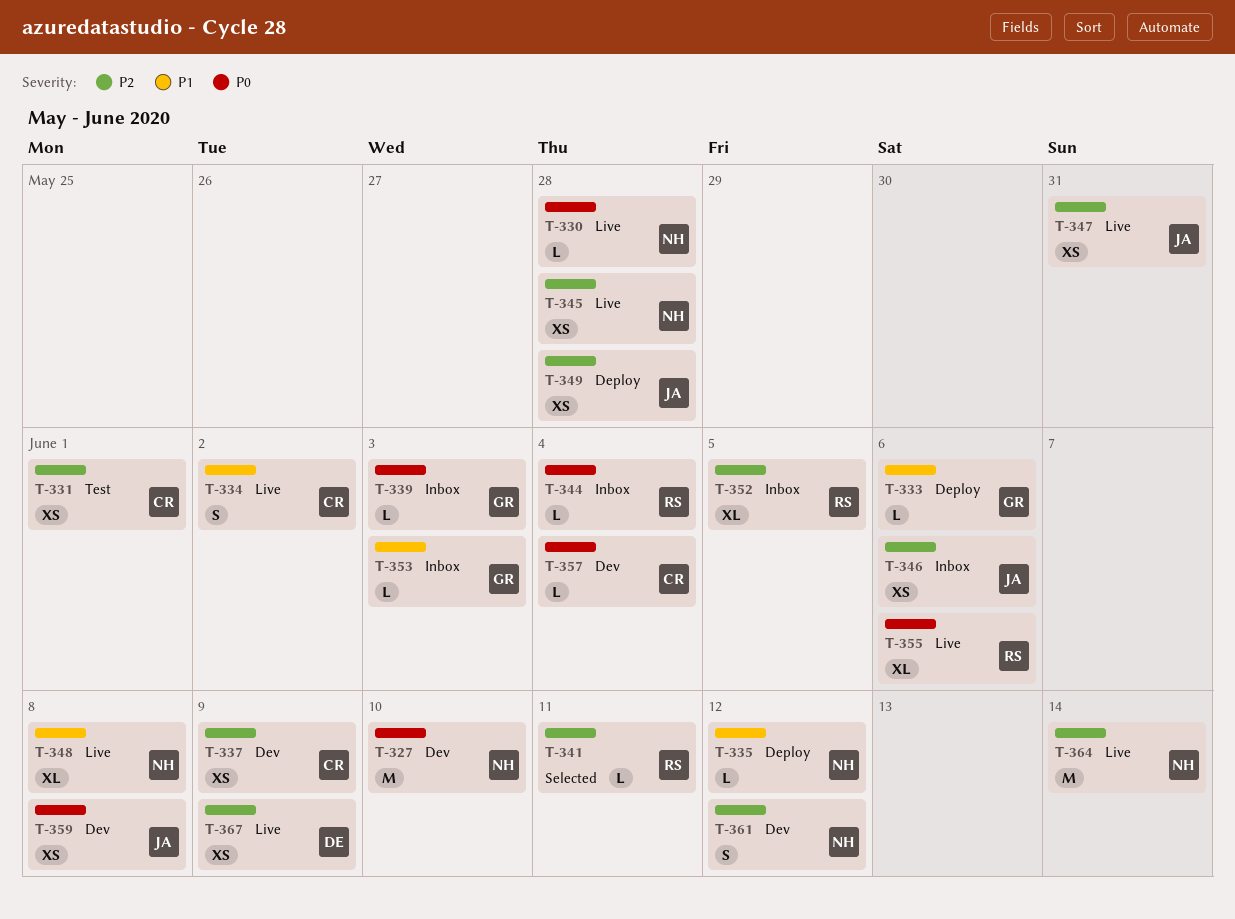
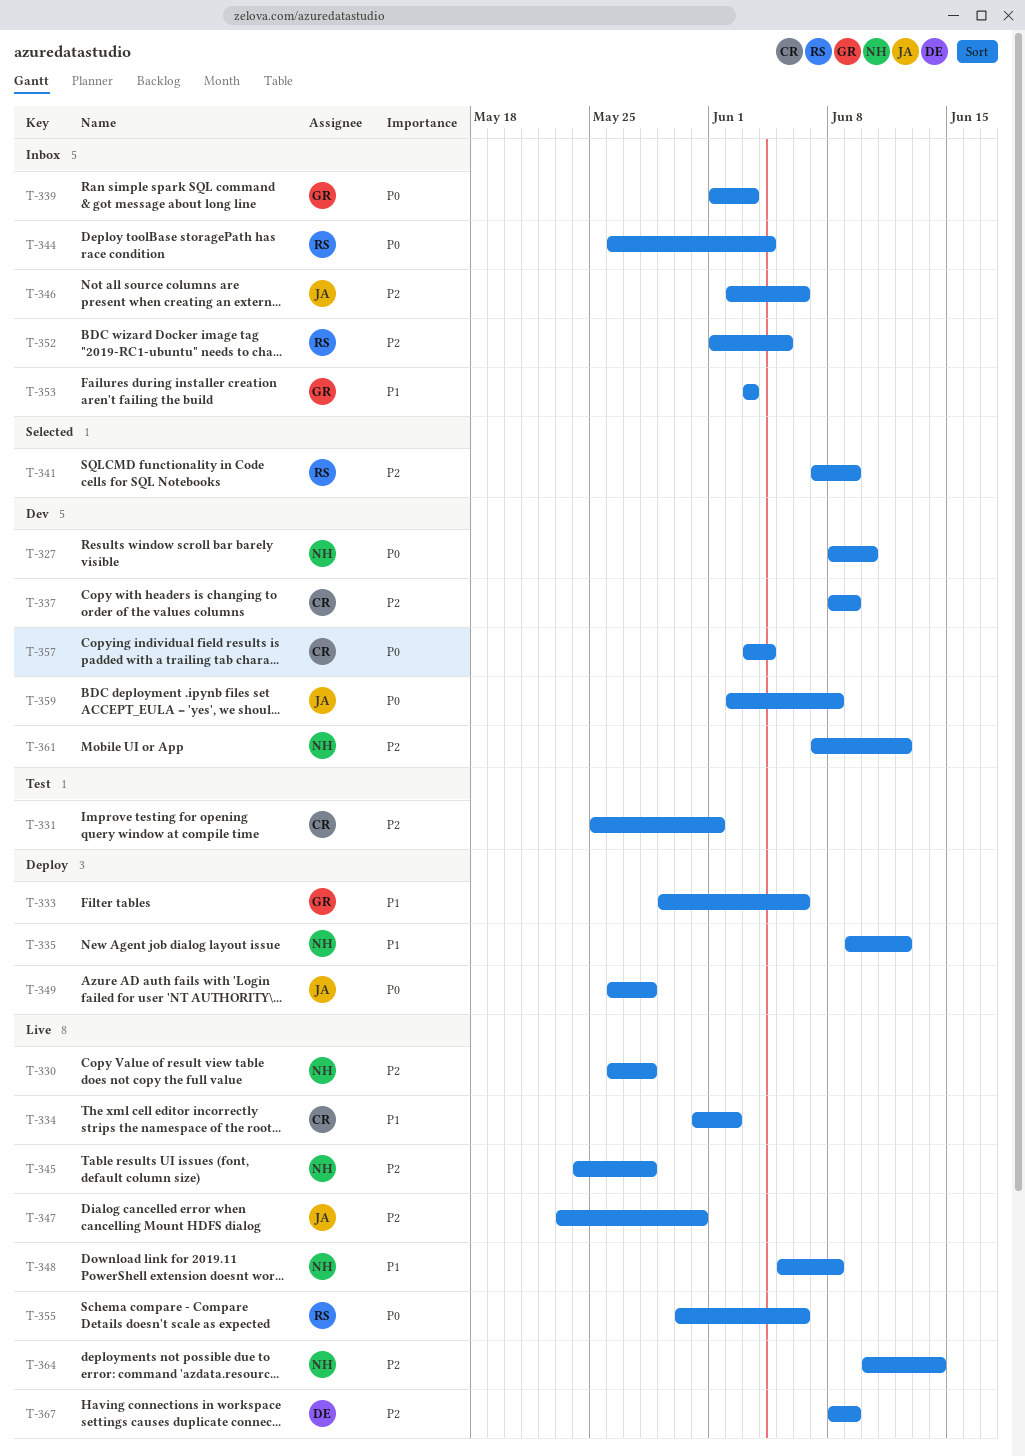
T-330, priority: P0 -> P2
T-341, due: Jun 11 -> Jun 9
T-349, priority: P2 -> P0

